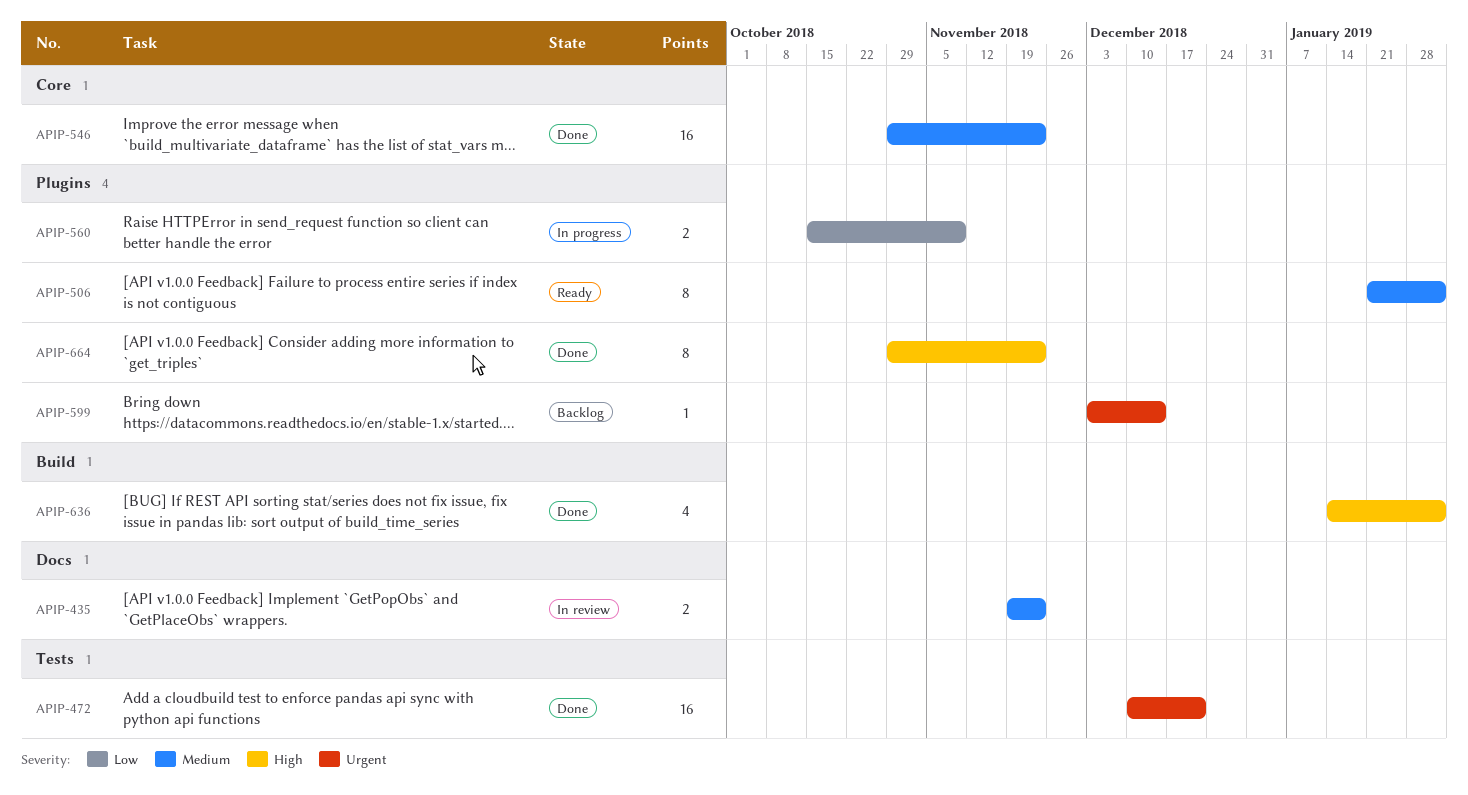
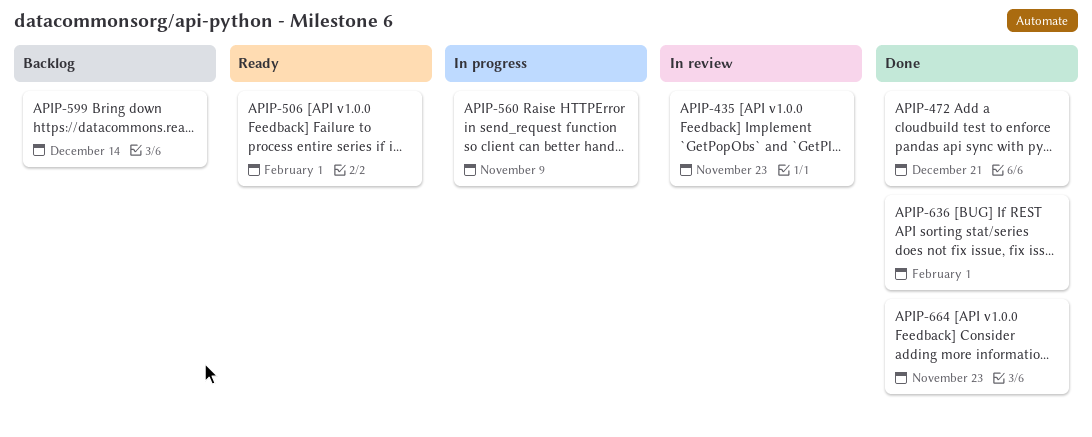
APIP-546: present -> none

